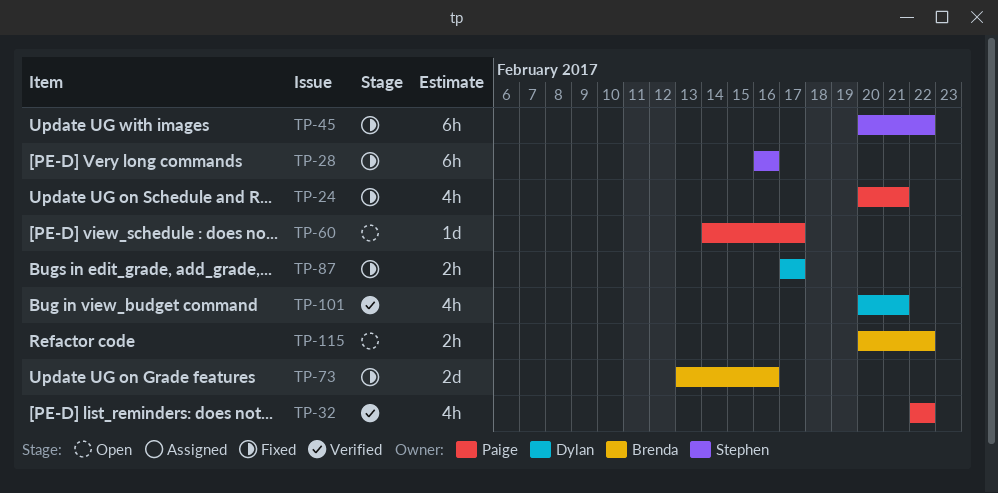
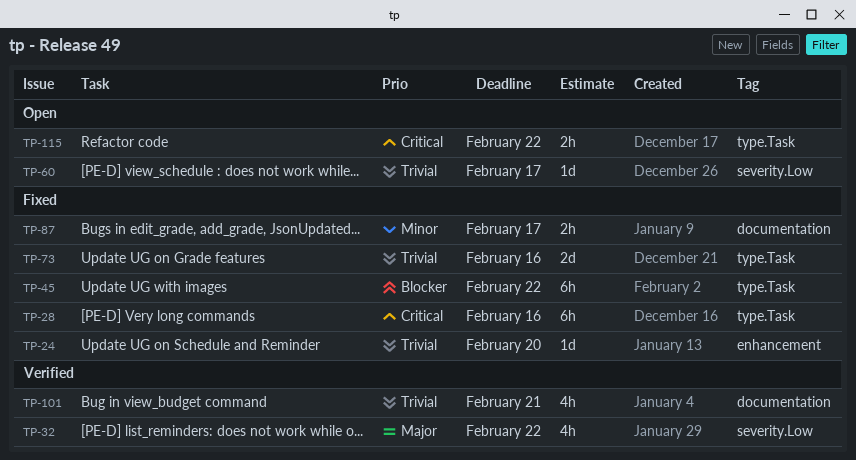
TP-24, estimate: 4h -> 1d
TP-24, due: Feb 21 -> Feb 20

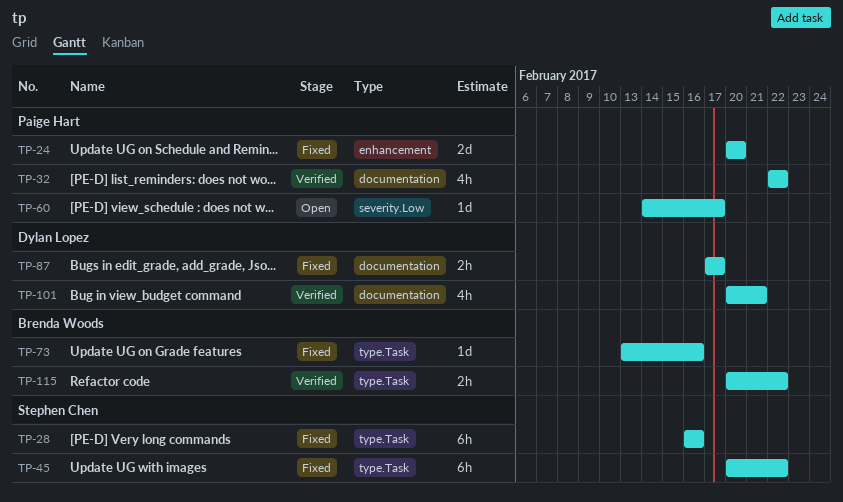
TP-24, estimate: 1d -> 2d
TP-32, label: severity.Low -> documentation
TP-73, estimate: 2d -> 1d
TP-115, status: Open -> Verified

